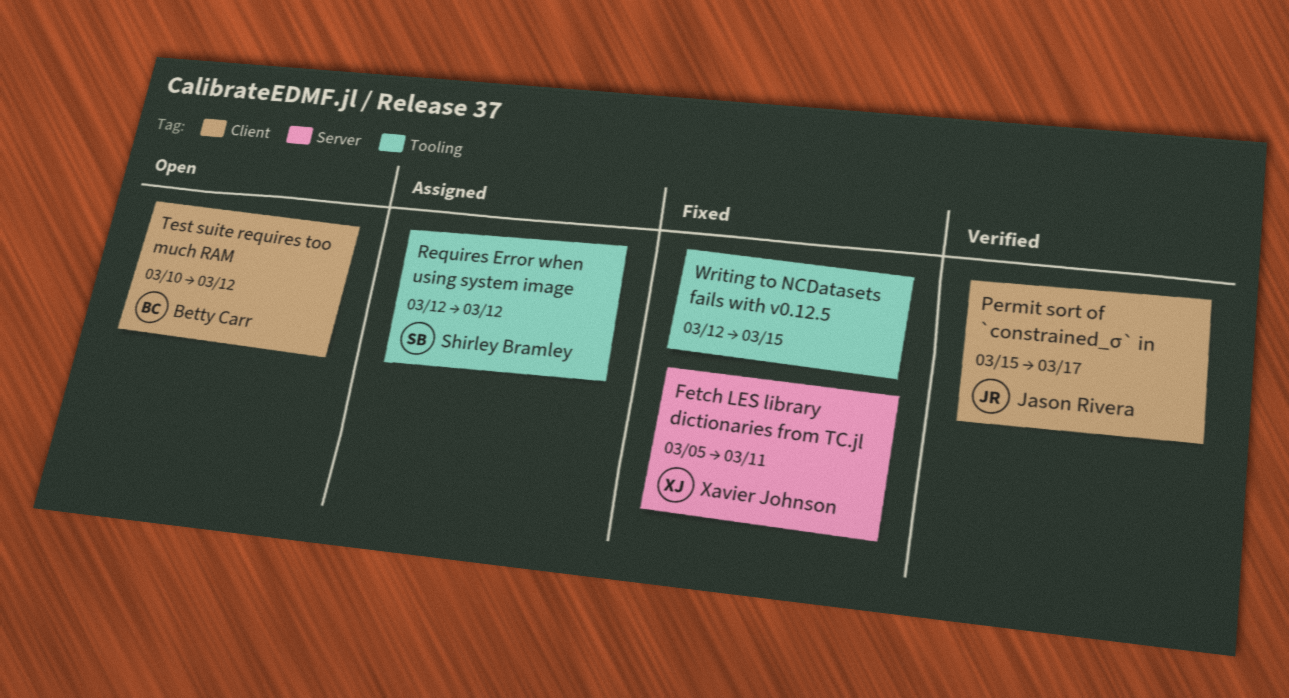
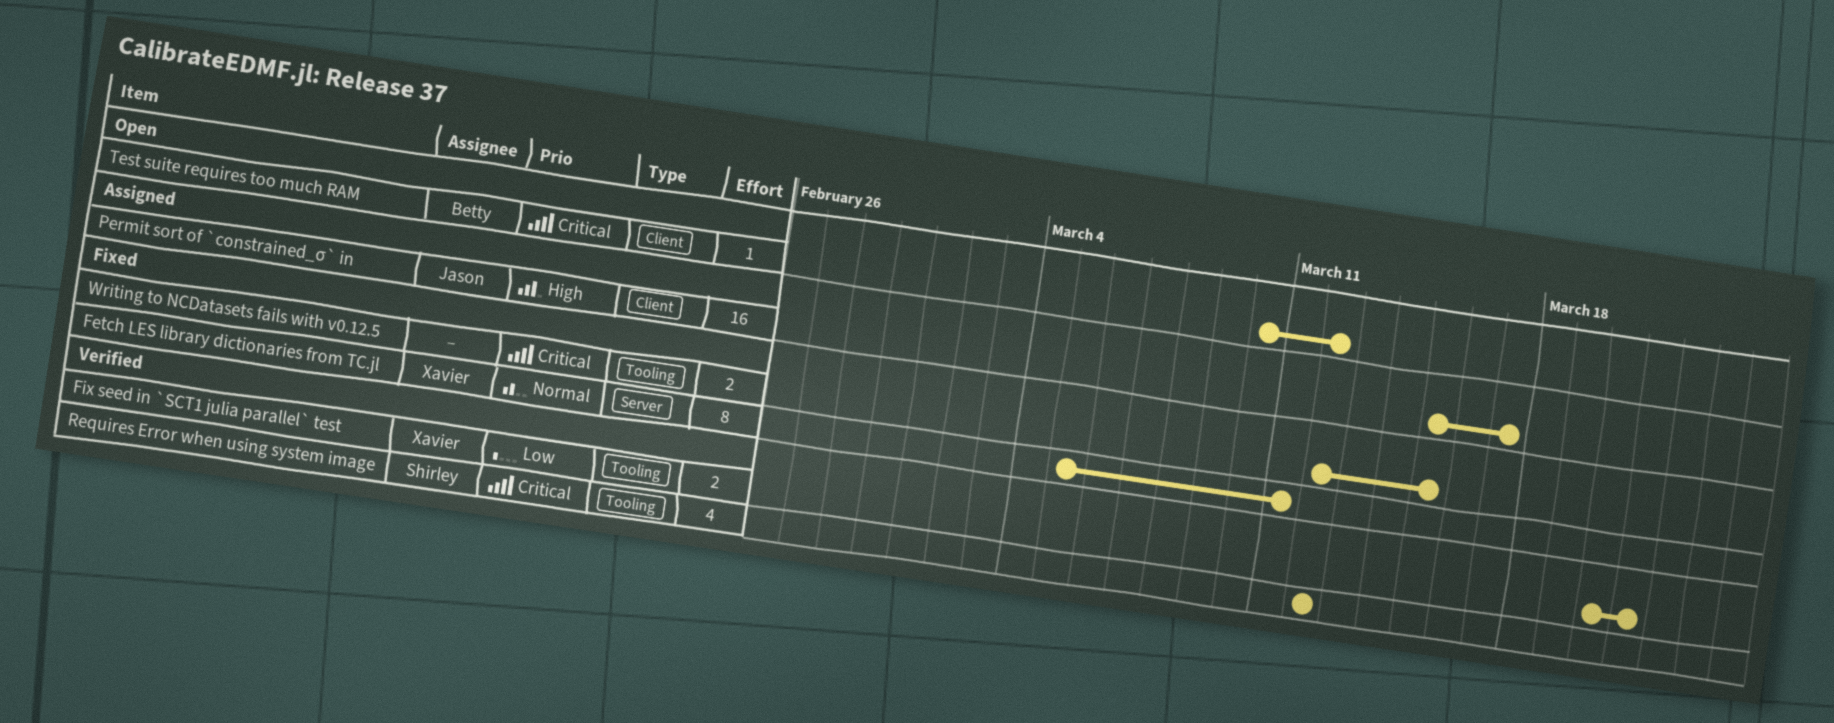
Fix seed in `SCT1 julia parallel` test: none -> present
Permit sort of `constrained_σ` in, status: Verified -> Assigned
Requires Error when using system image, status: Assigned -> Verified

